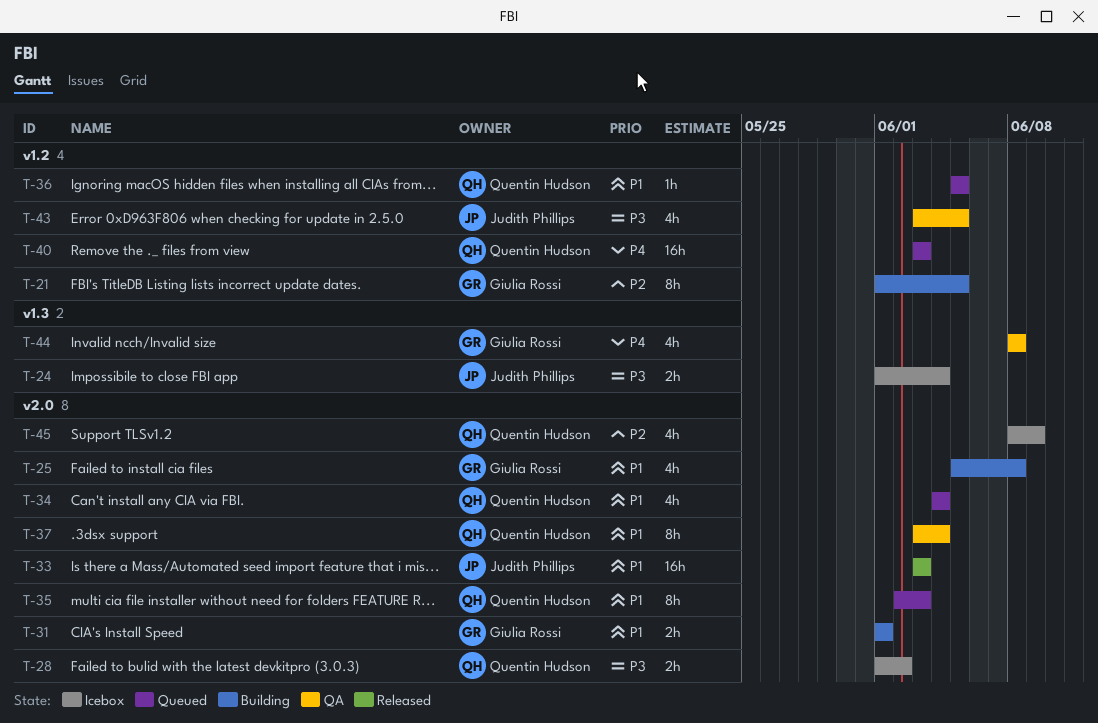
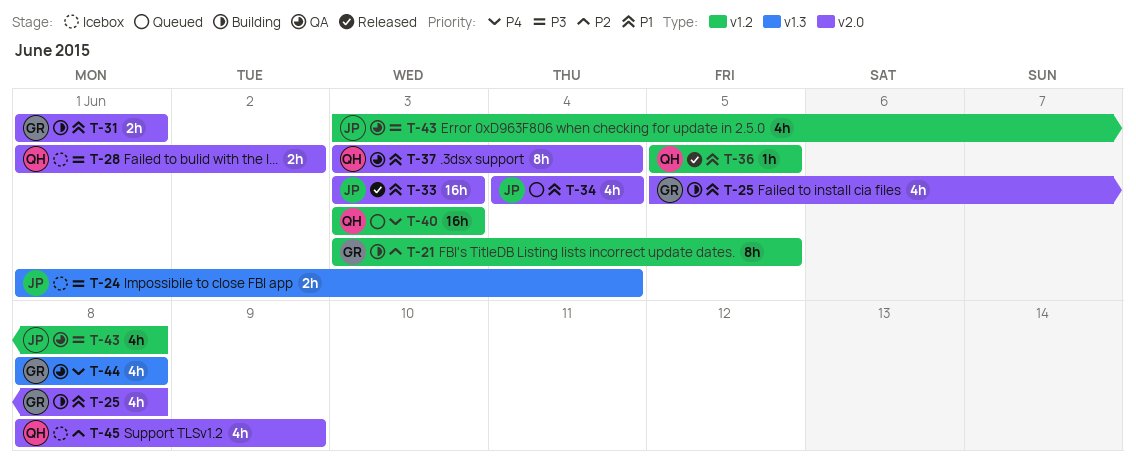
T-21, start: Jun 1 -> Jun 3
T-34, owner: Quentin Hudson -> Judith Phillips
T-35: present -> none
T-36, status: Queued -> Released
T-43, due: Jun 5 -> Jun 8

